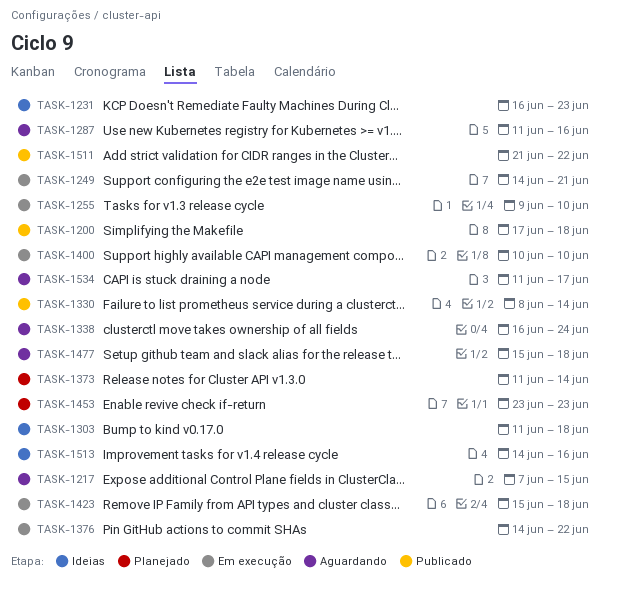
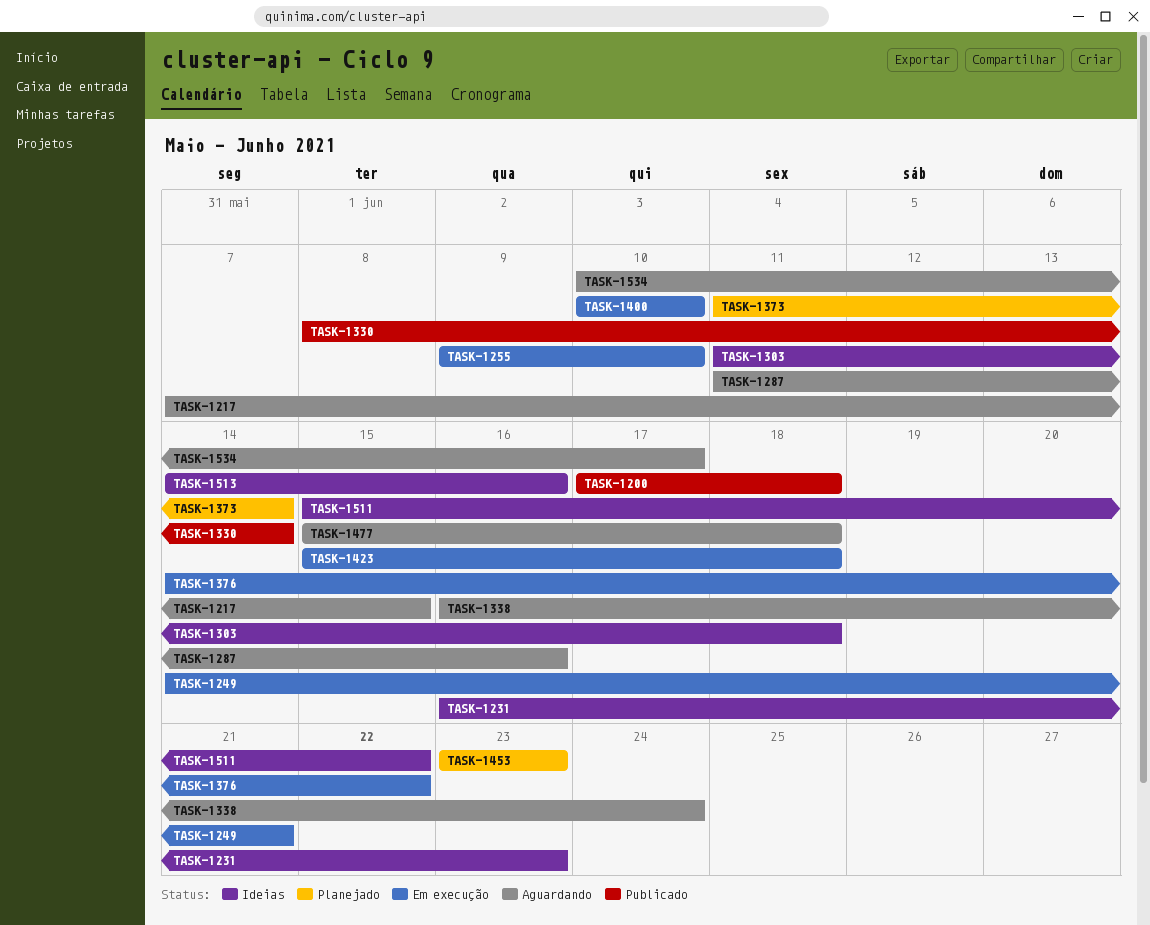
TASK-1511, status: Publicado -> Ideias
TASK-1511, start: Jun 21 -> Jun 15
TASK-1534, start: Jun 11 -> Jun 10

